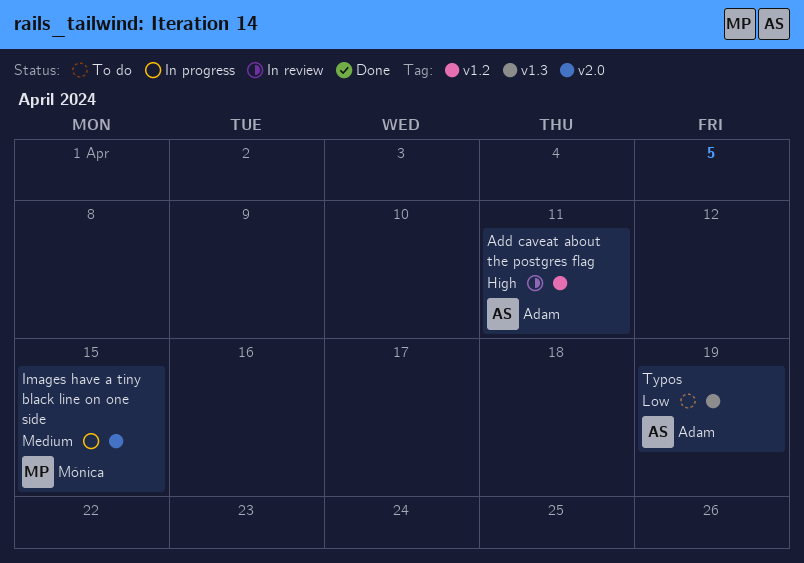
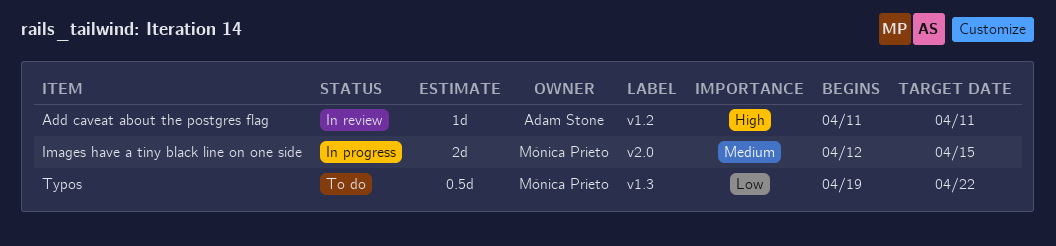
Typos, owner: Adam Stone -> Mónica Prieto
Typos, due: Apr 19 -> Apr 22

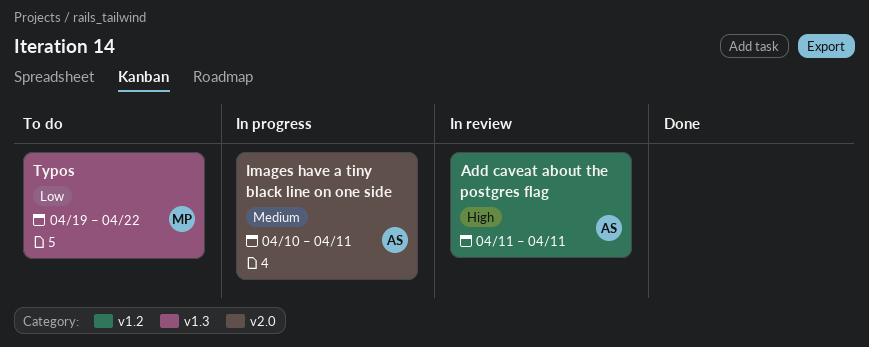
Images have a tiny black line on one side, owner: Mónica Prieto -> Adam Stone
Images have a tiny black line on one side, start: Apr 12 -> Apr 10
Images have a tiny black line on one side, due: Apr 15 -> Apr 11

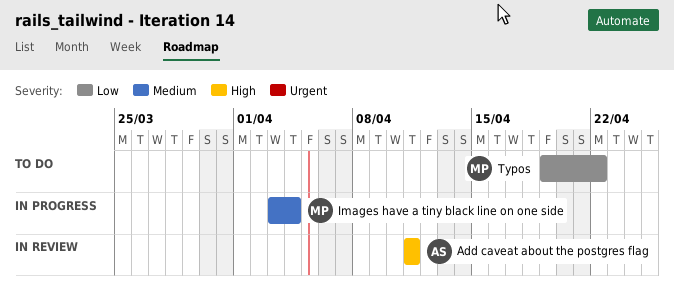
Images have a tiny black line on one side, owner: AS -> MP
Images have a tiny black line on one side, start: Apr 10 -> Apr 3
Images have a tiny black line on one side, due: Apr 11 -> Apr 4

